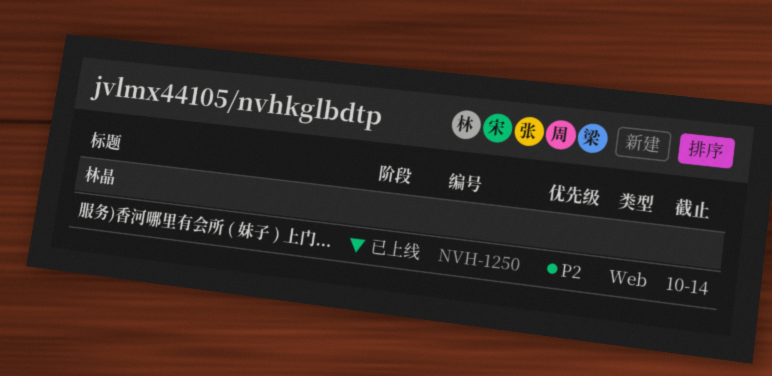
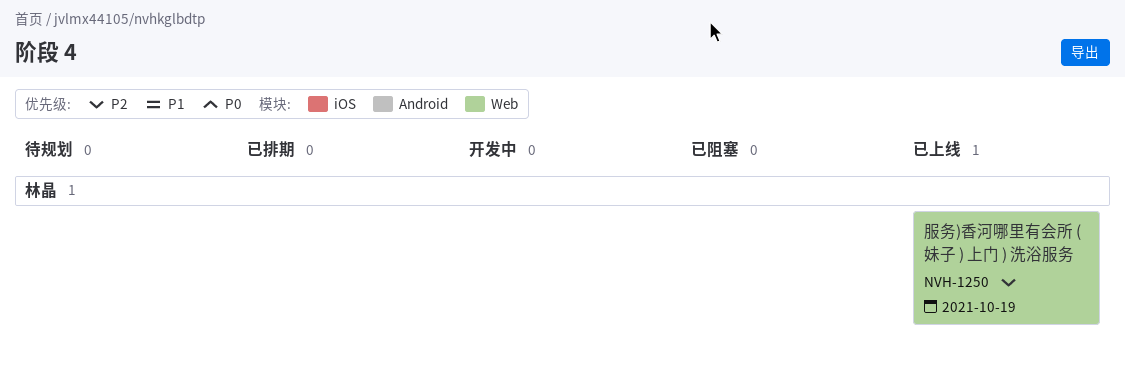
NVH-1250, due: Oct 14 -> Oct 19

